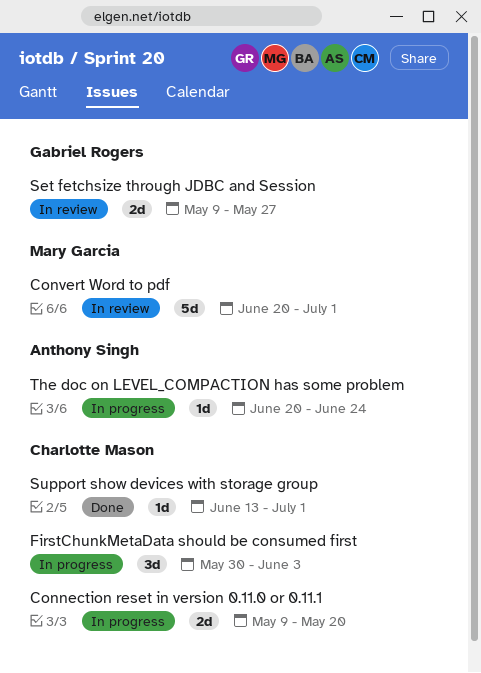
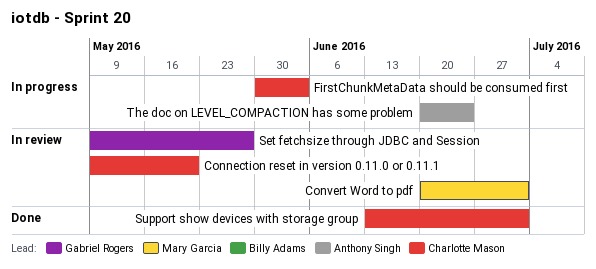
Connection reset in version 0.11.0 or 0.11.1, status: In progress -> In review

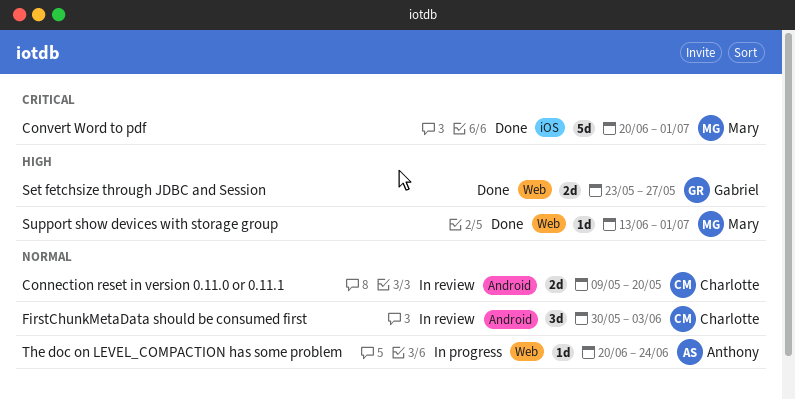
Convert Word to pdf, status: In review -> Done
FirstChunkMetaData should be consumed first, status: In progress -> In review
Set fetchsize through JDBC and Session, status: In review -> Done
Set fetchsize through JDBC and Session, start: May 9 -> May 23
Support show devices with storage group, owner: Charlotte Mason -> Mary Garcia

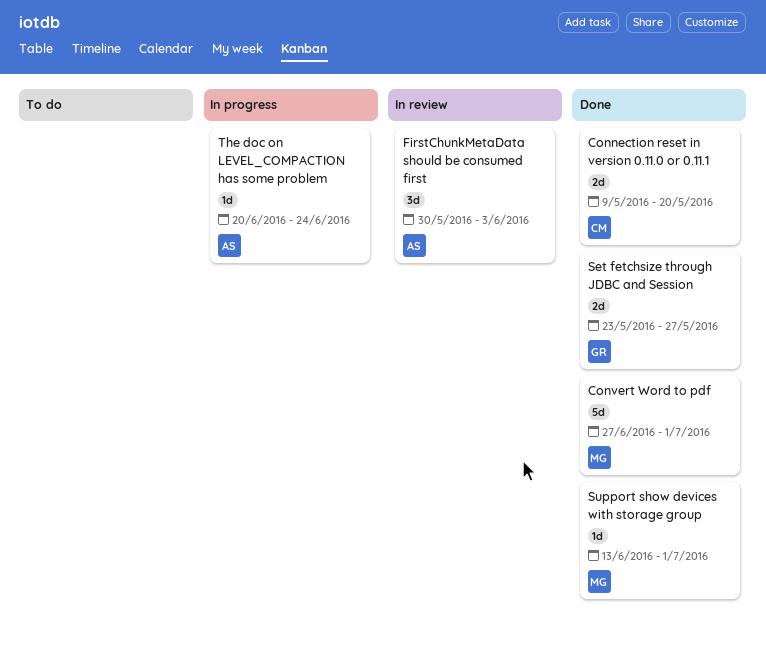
Connection reset in version 0.11.0 or 0.11.1, status: In review -> Done
Convert Word to pdf, start: Jun 20 -> Jun 27
FirstChunkMetaData should be consumed first, owner: Charlotte -> Anthony

